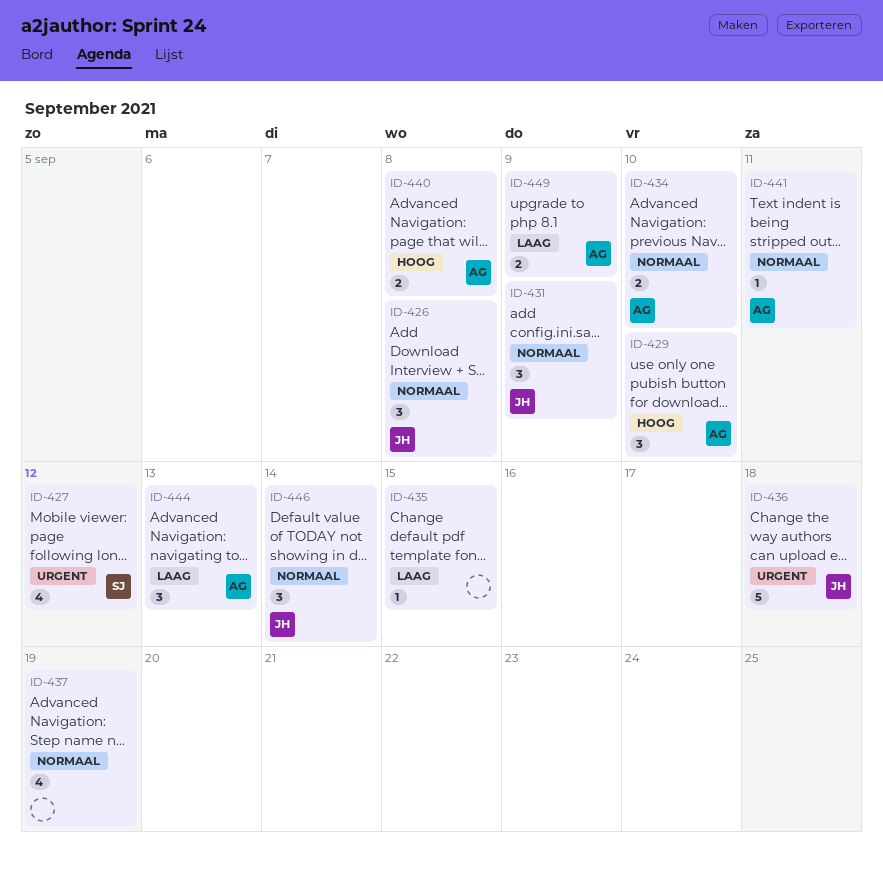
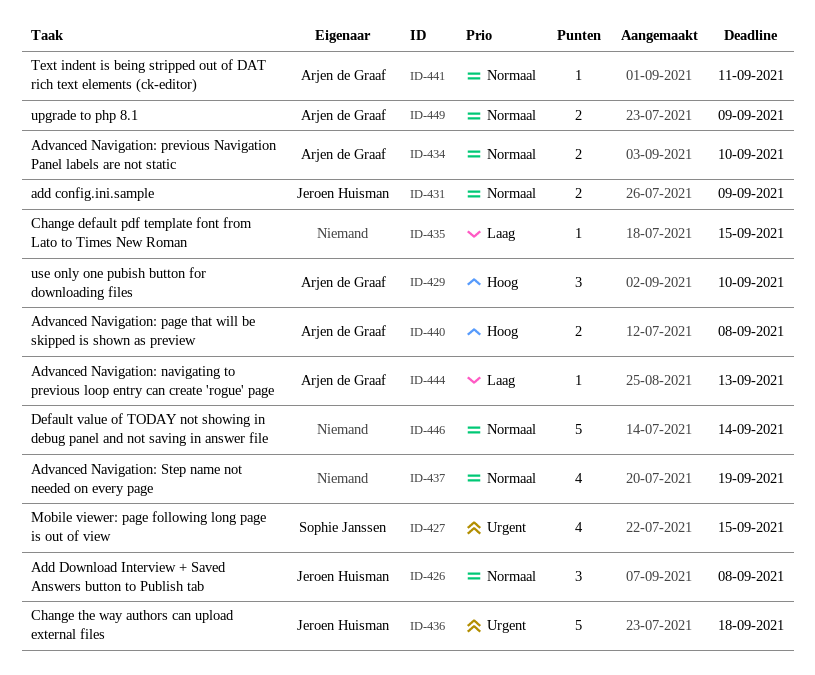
ID-427, due: Sep 12 -> Sep 15
ID-431, estimate: 3 -> 2
ID-444, estimate: 3 -> 1
ID-446, owner: Jeroen Huisman -> none
ID-446, estimate: 3 -> 5
ID-449, priority: Laag -> Normaal

